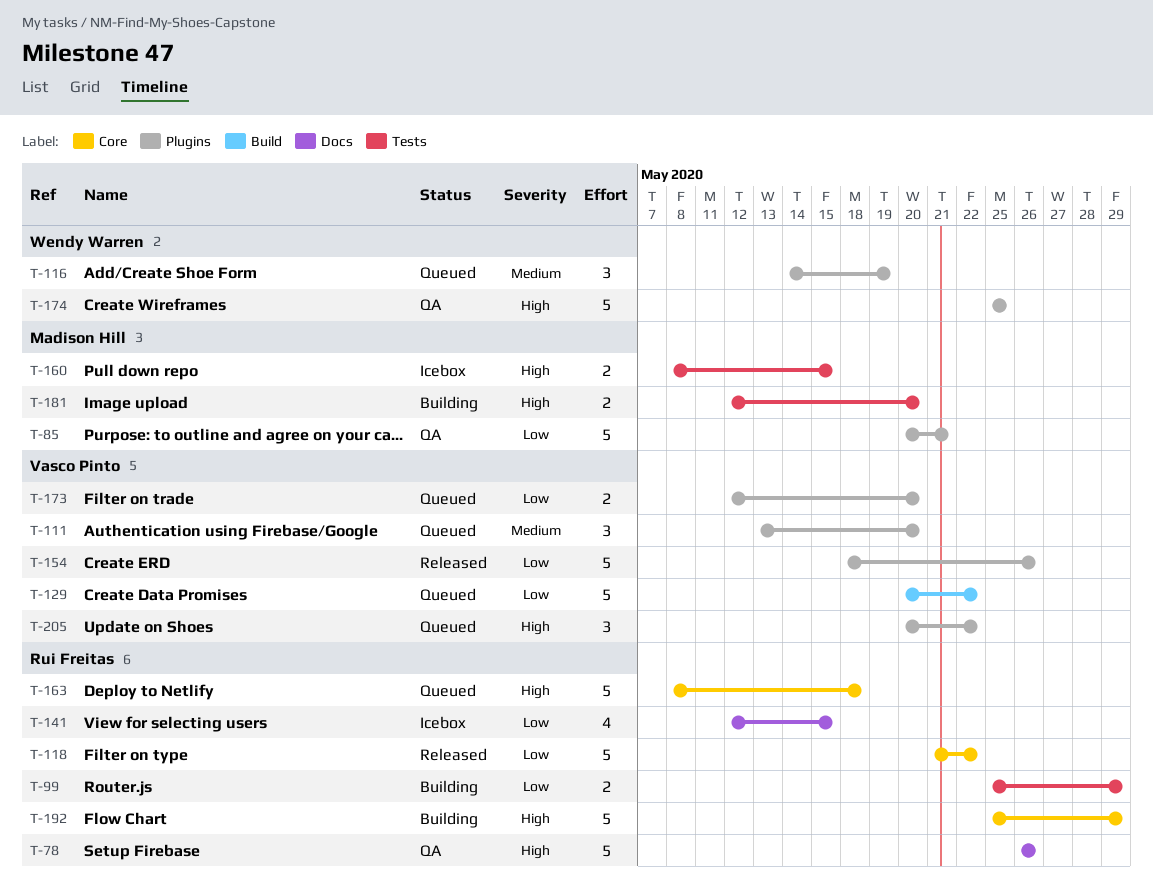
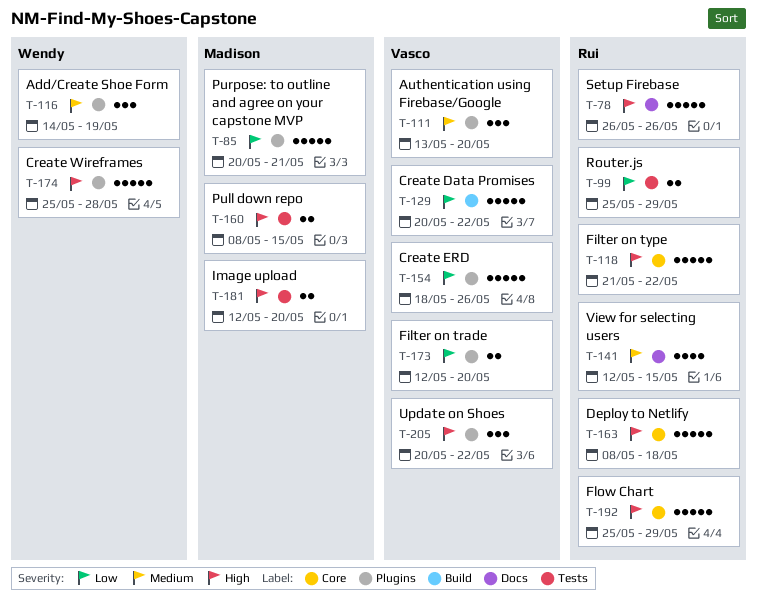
T-118, priority: Low -> High
T-141, priority: Low -> Medium
T-174, due: May 25 -> May 28

